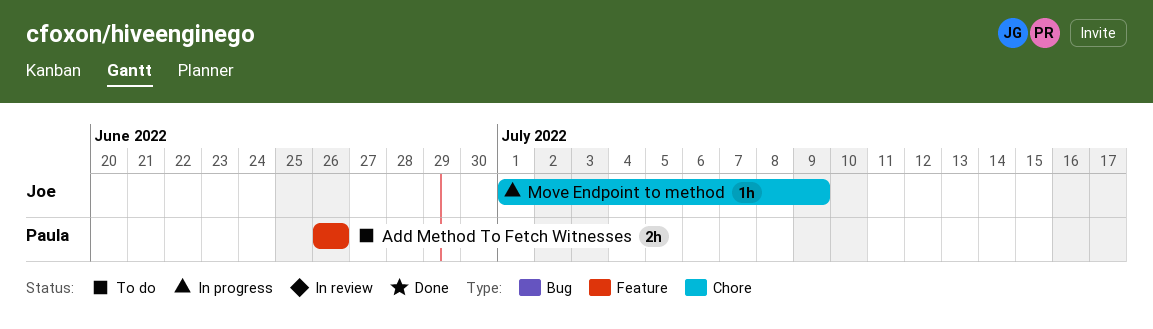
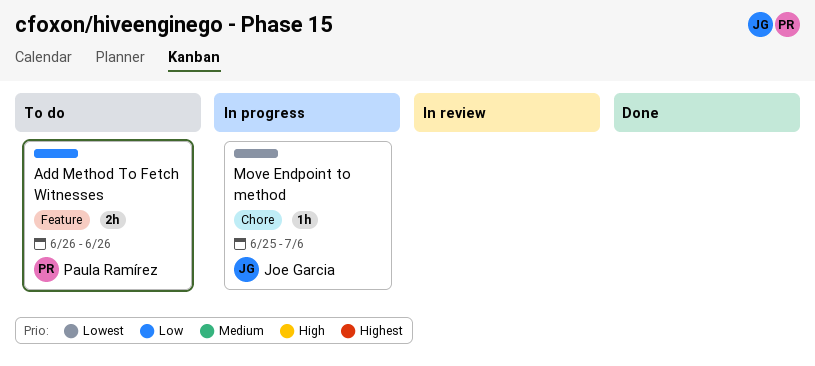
Move Endpoint to method, start: Jul 1 -> Jun 25
Move Endpoint to method, due: Jul 9 -> Jul 6

